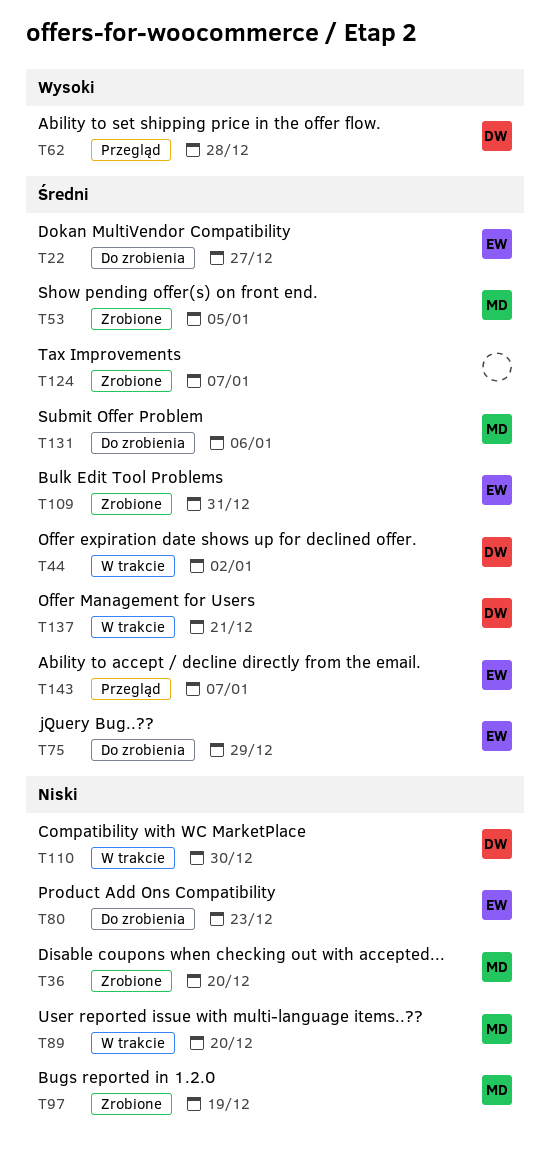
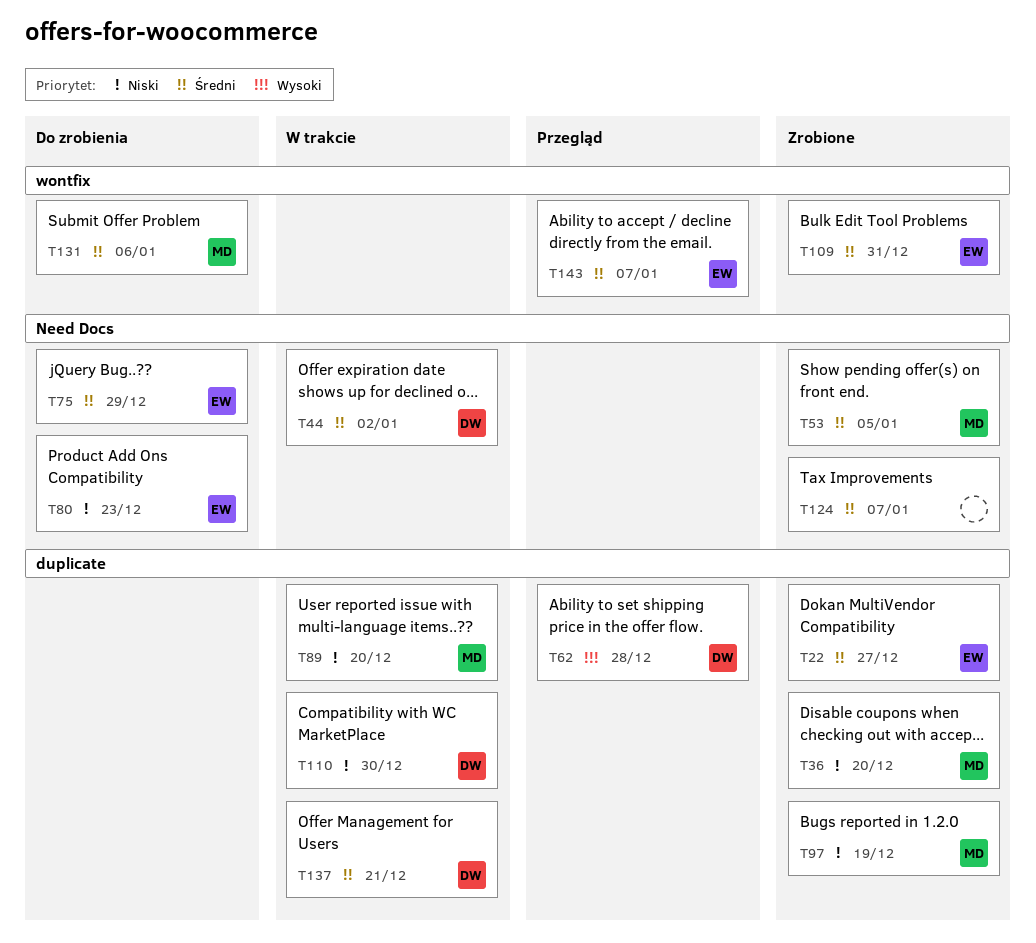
T22, status: Do zrobienia -> Zrobione

